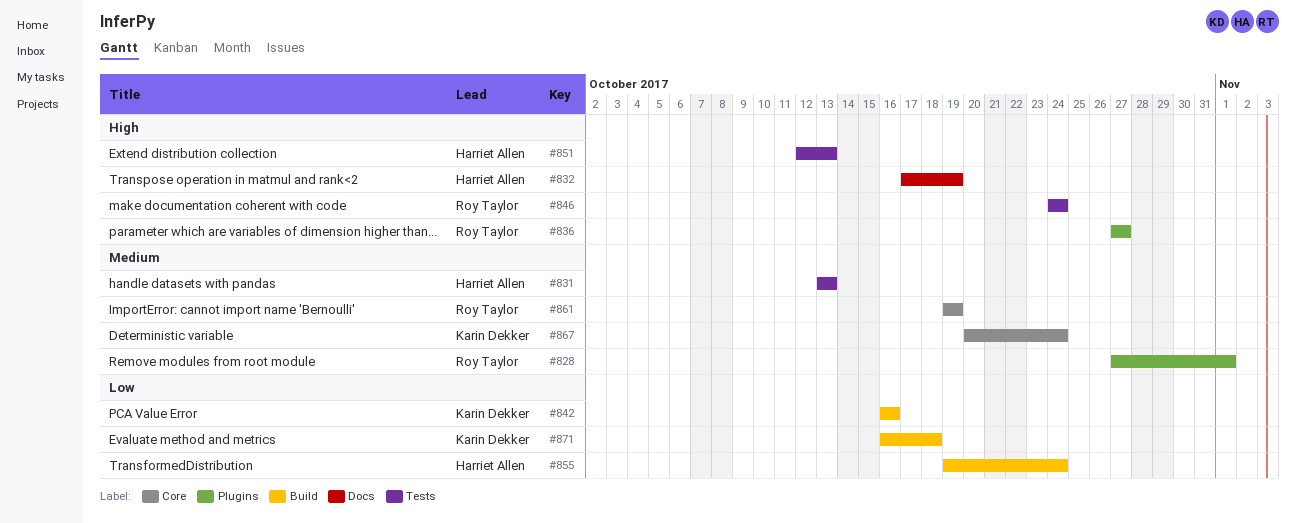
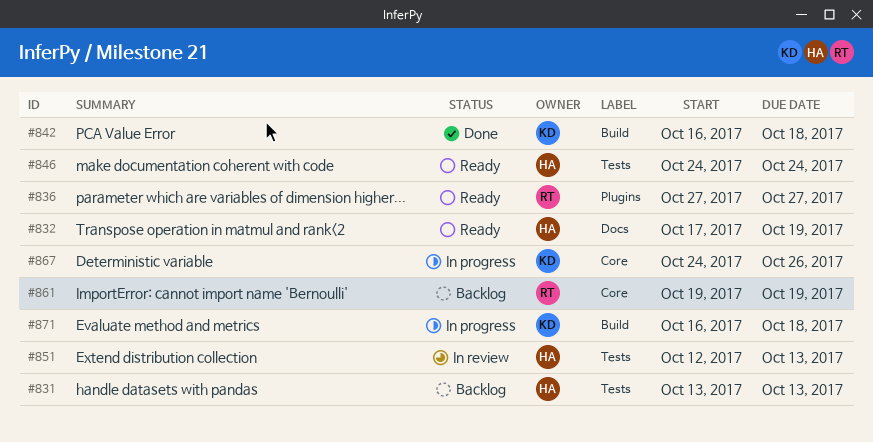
#828: present -> none
#842, due: Oct 16 -> Oct 18
#846, owner: Roy Taylor -> Harriet Allen
#855: present -> none
#867, start: Oct 20 -> Oct 24
#867, due: Oct 24 -> Oct 26

